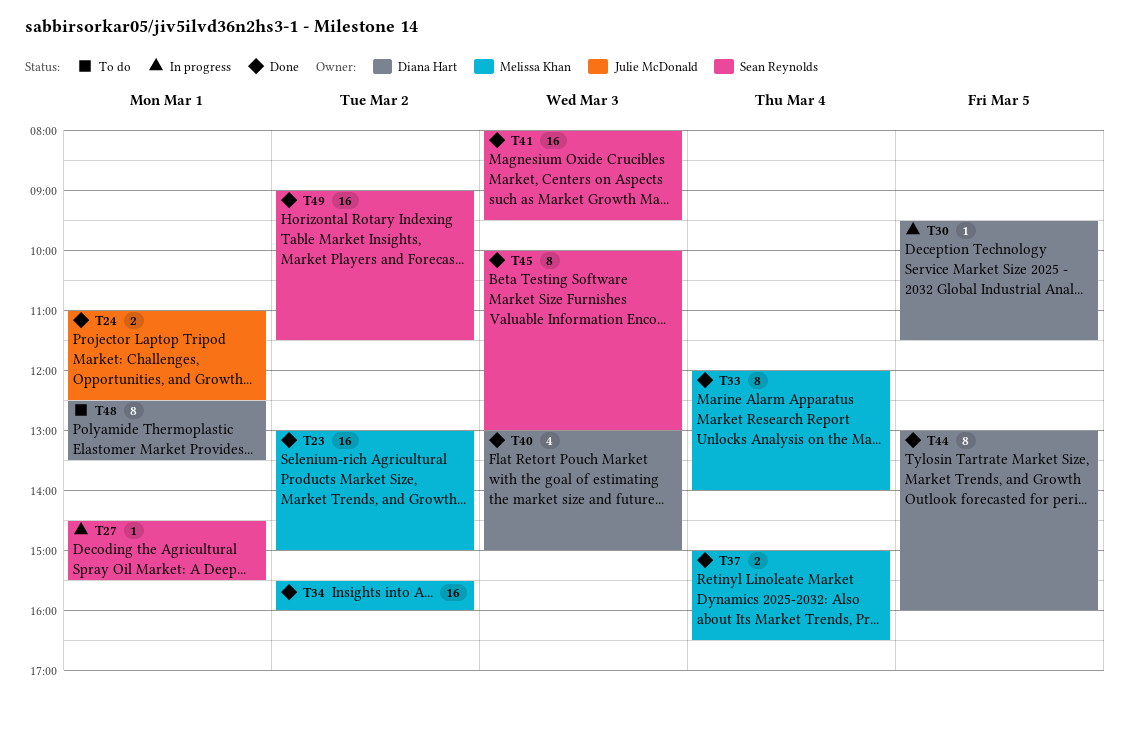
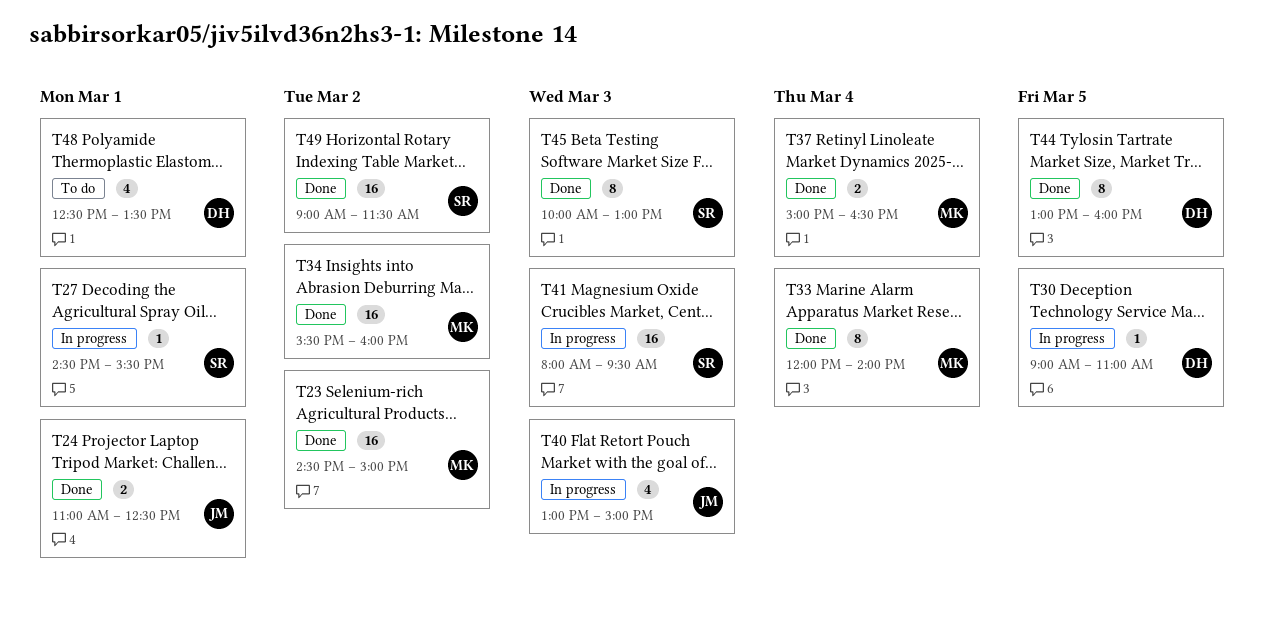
T23, begins: 13:00 -> 14:30
T30, begins: 09:30 -> 09:00
T30, ends: 11:30 -> 11:00
T40, status: Done -> In progress
T40, owner: Diana Hart -> Julie McDonald
T41, status: Done -> In progress
T48, estimate: 8 -> 4

